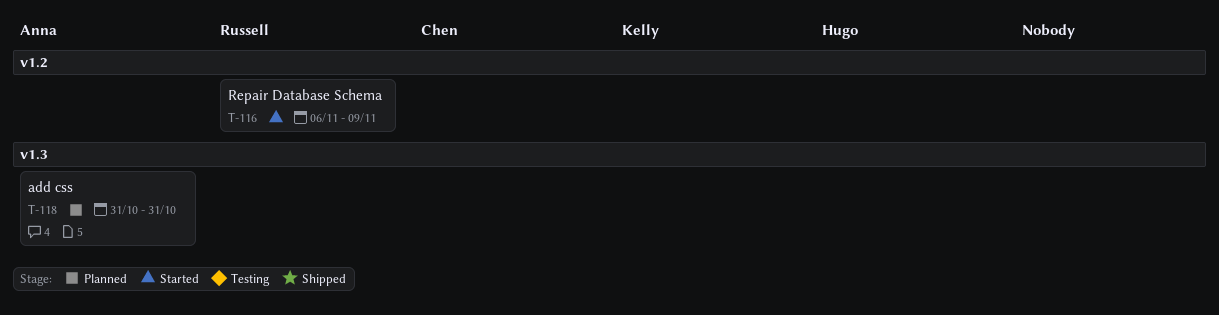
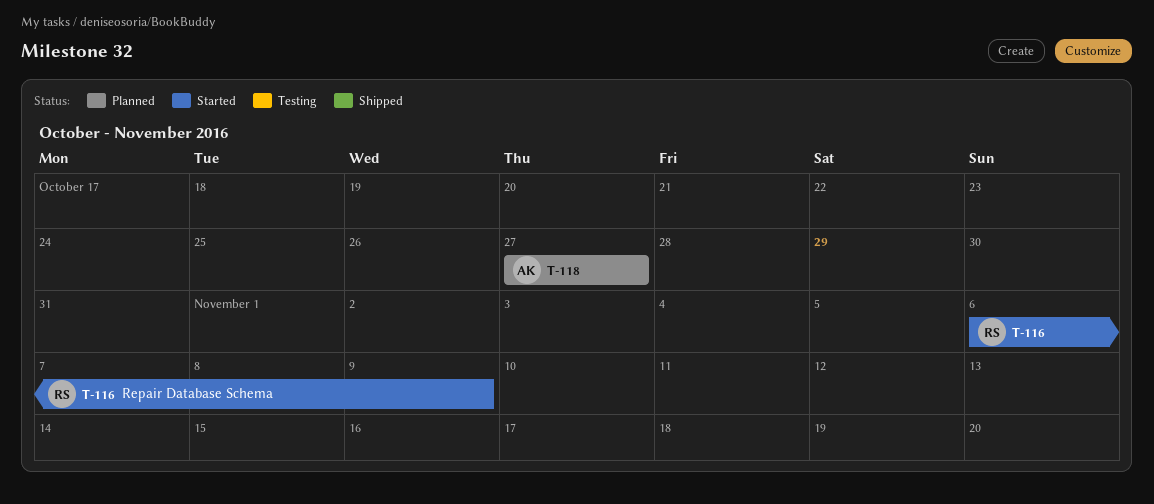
T-118, start: Oct 31 -> Oct 27
T-118, due: Oct 31 -> Oct 27

